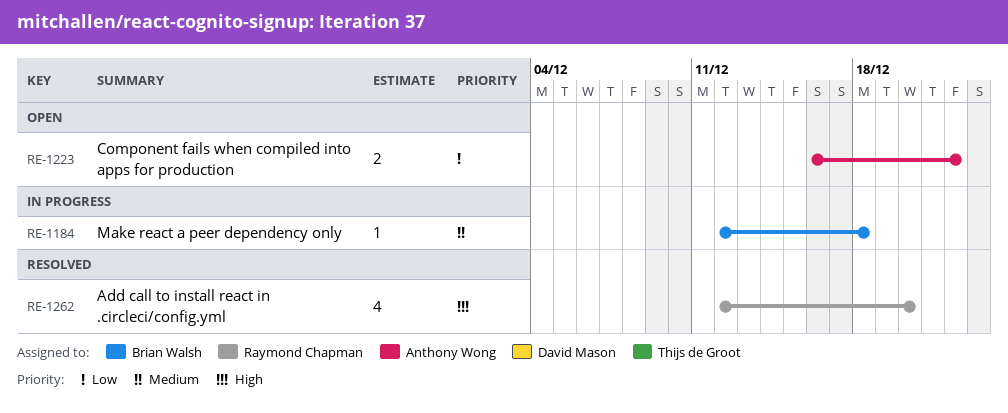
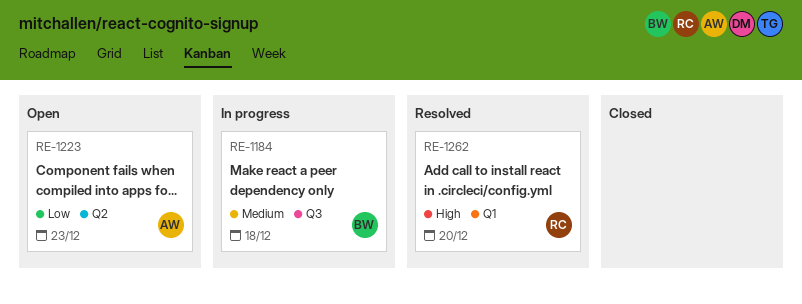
RE-1223, due: Dec 22 -> Dec 23

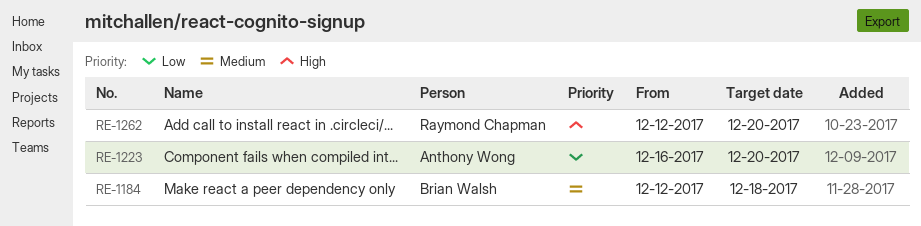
RE-1223, due: Dec 23 -> Dec 20

